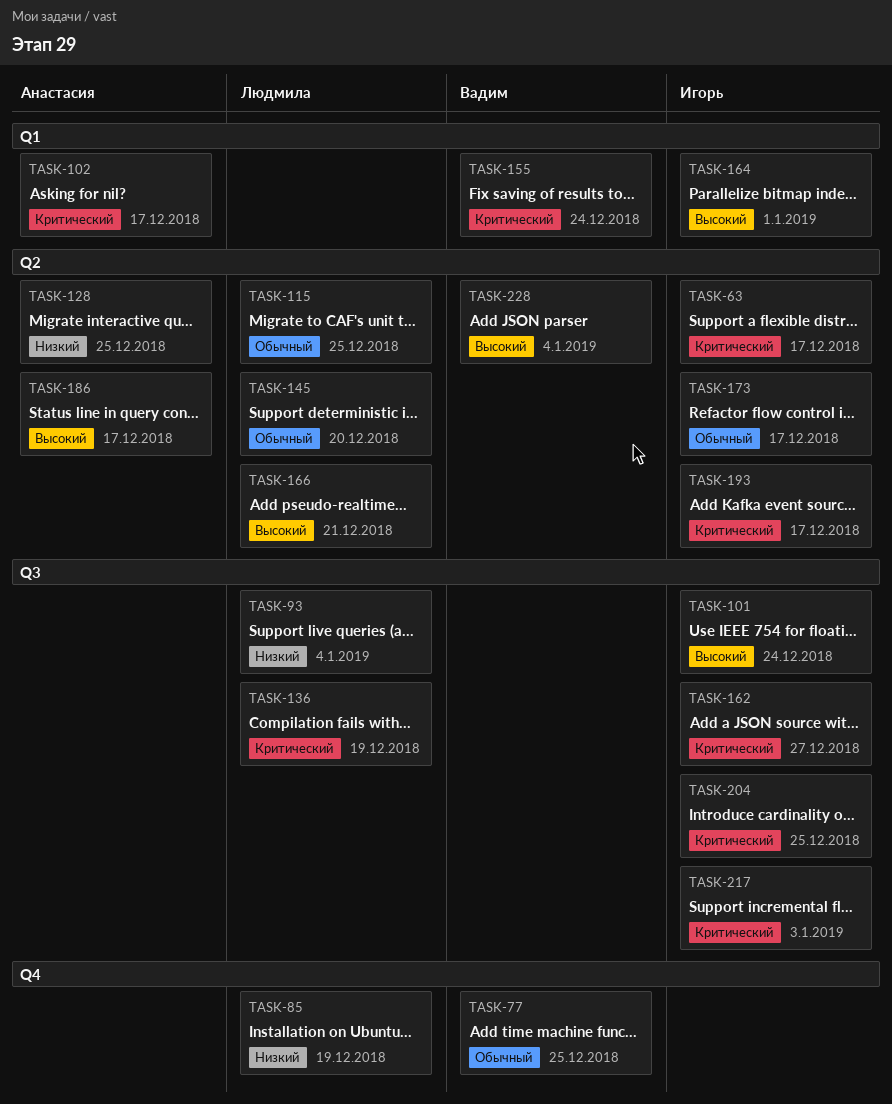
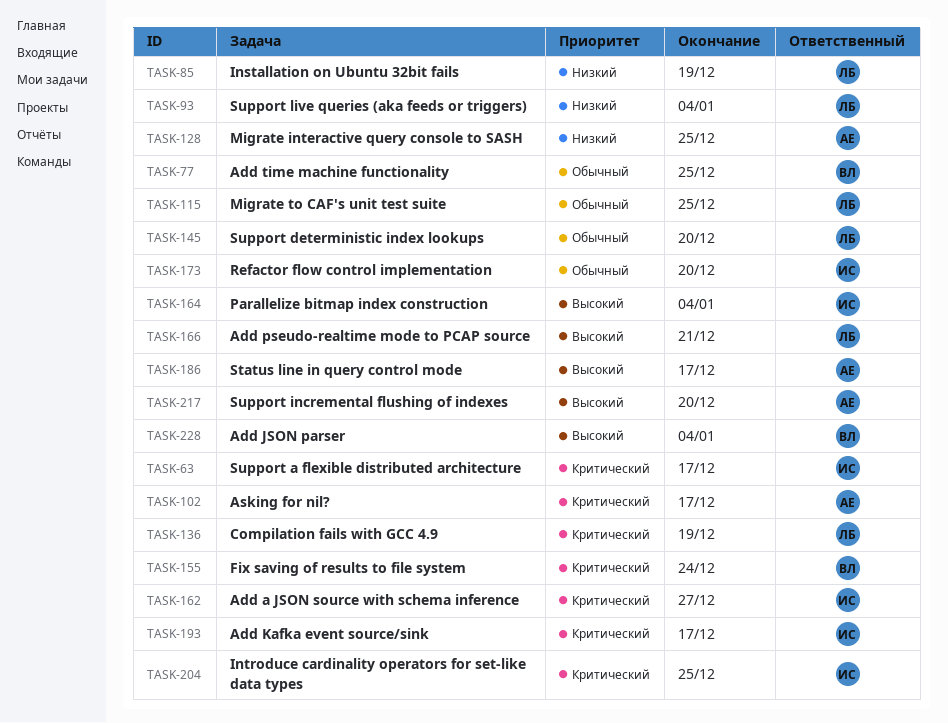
TASK-101: present -> none
TASK-164, due: Jan 1 -> Jan 4
TASK-173, due: Dec 17 -> Dec 20
TASK-217, owner: Игорь -> Анастасия
TASK-217, priority: Критический -> Высокий
TASK-217, due: Jan 3 -> Dec 20

